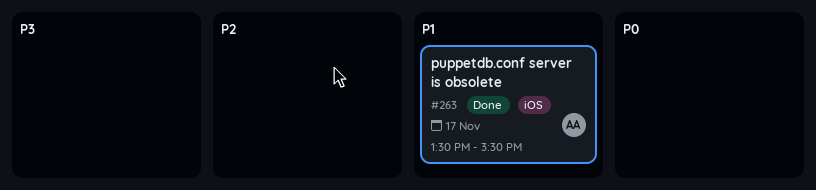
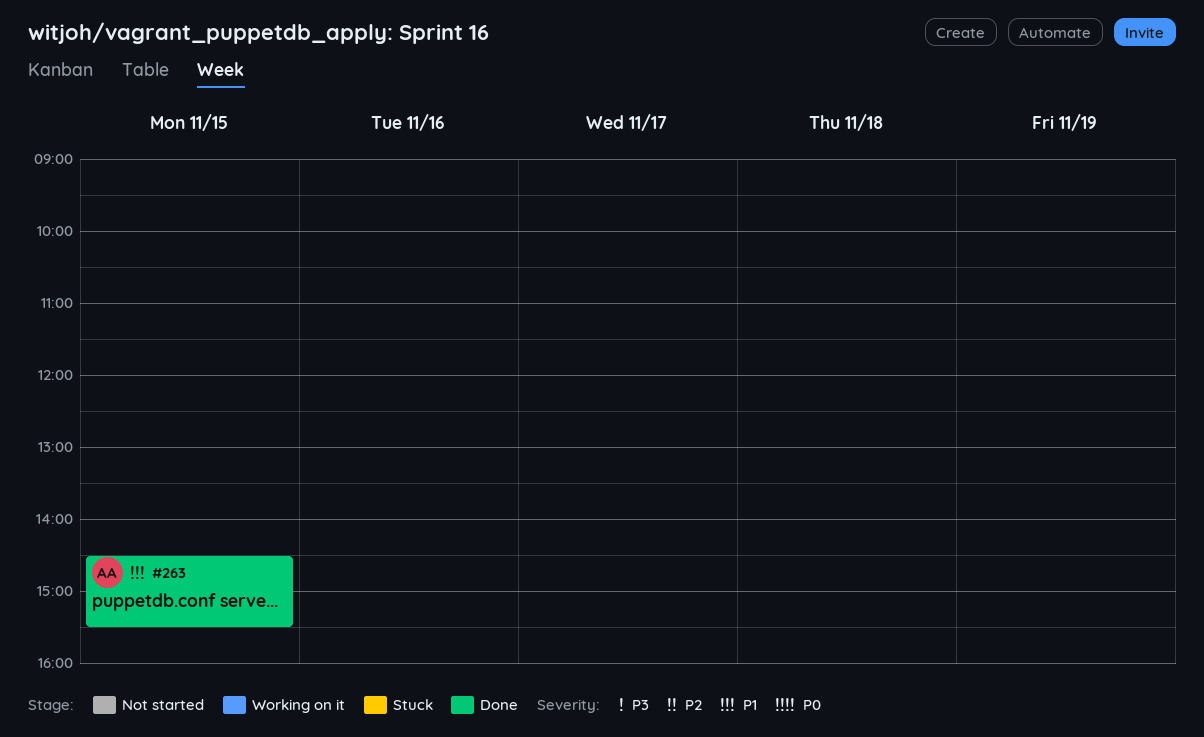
#263, day: Nov 17 -> Nov 15
#263, begins: 13:30 -> 14:30

